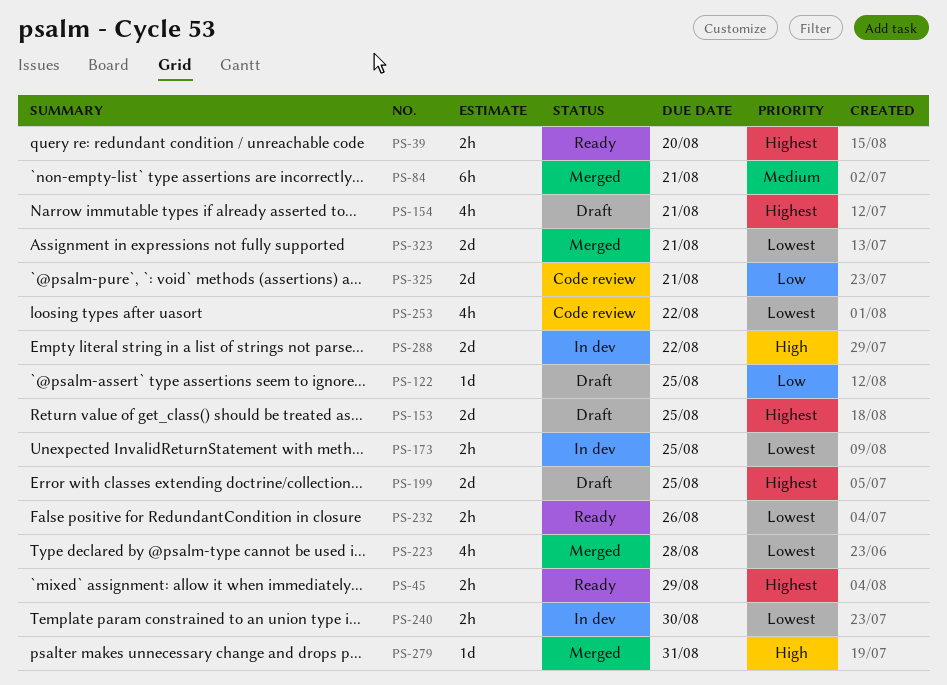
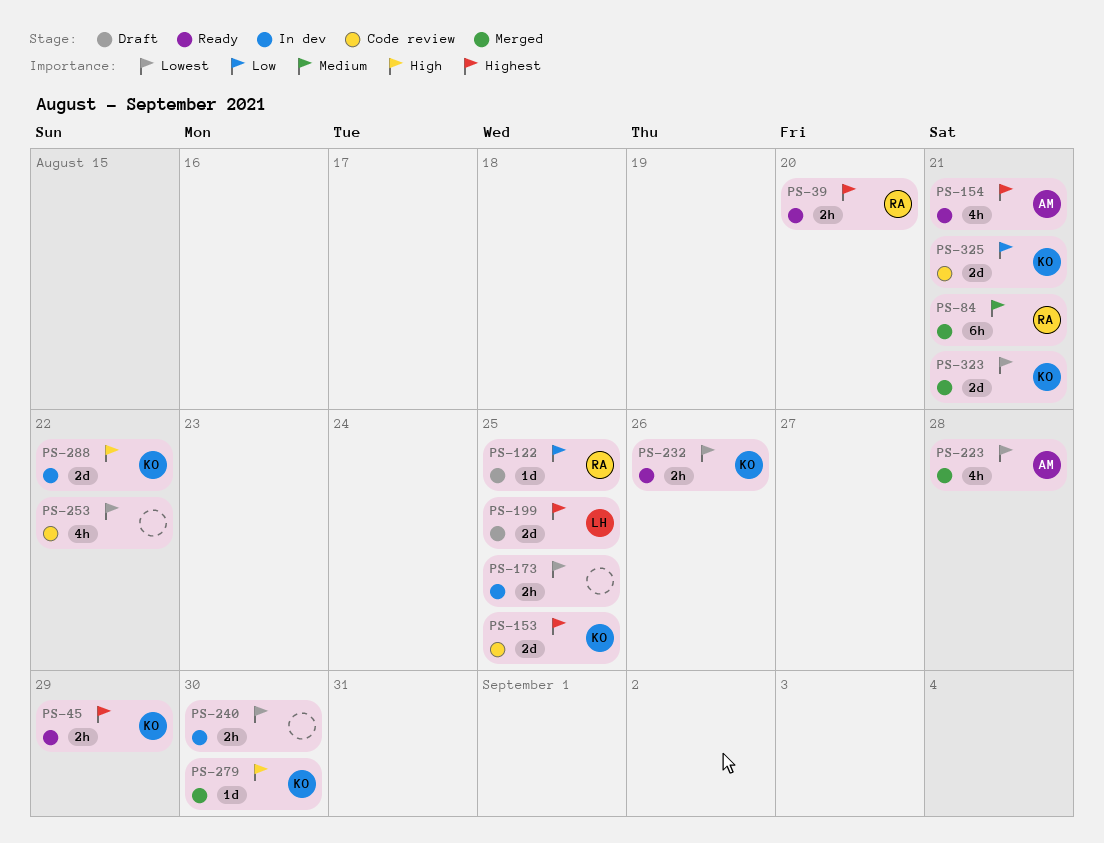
PS-153, status: Draft -> Code review
PS-154, status: Draft -> Ready
PS-279, due: Aug 31 -> Aug 30

